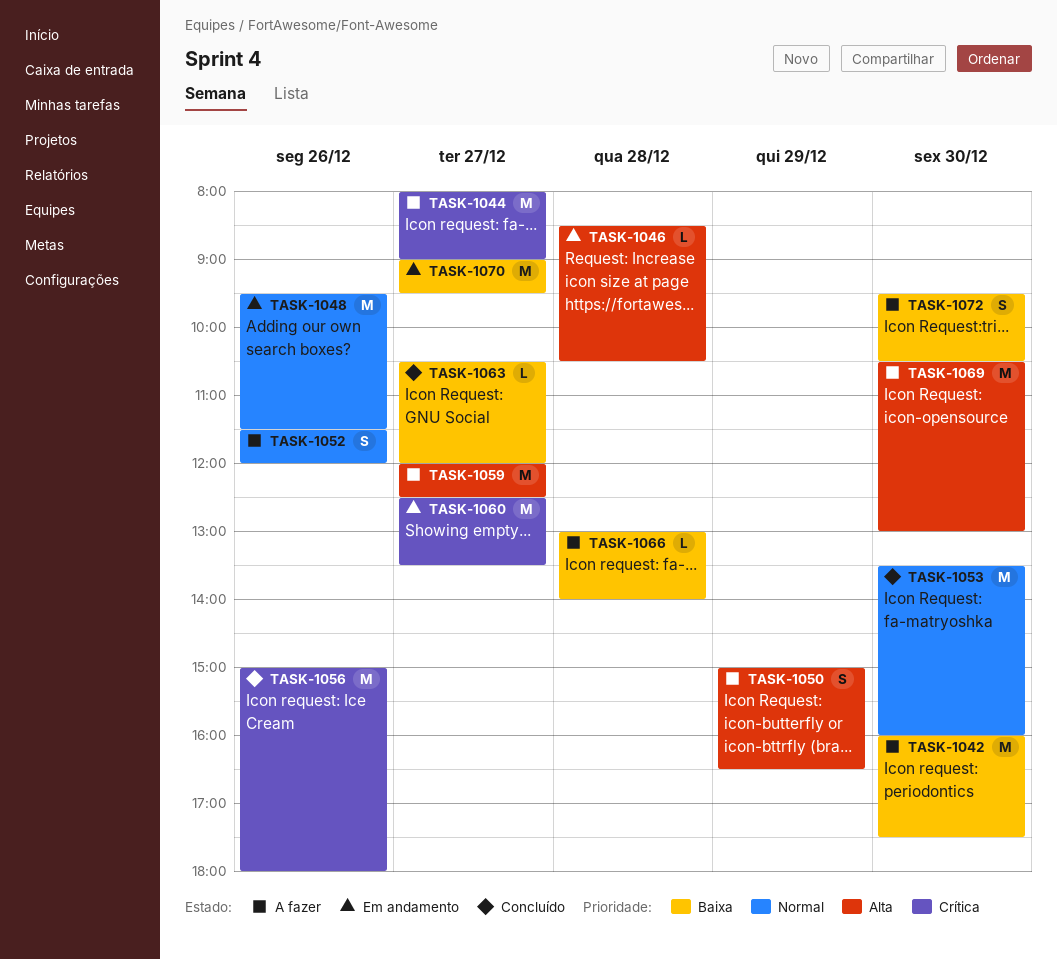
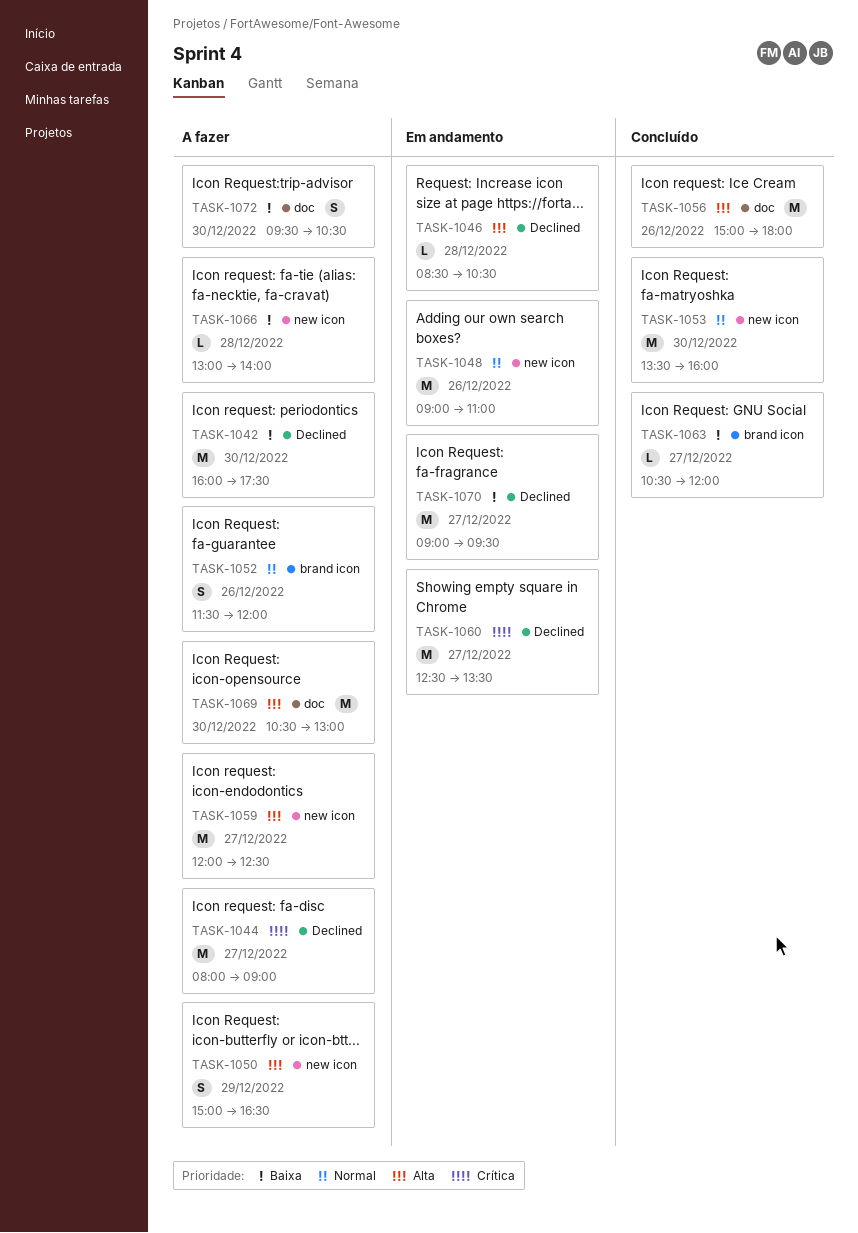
TASK-1048, begins: 09:30 -> 09:00
TASK-1048, ends: 11:30 -> 11:00
TASK-1056, priority: Crítica -> Alta

